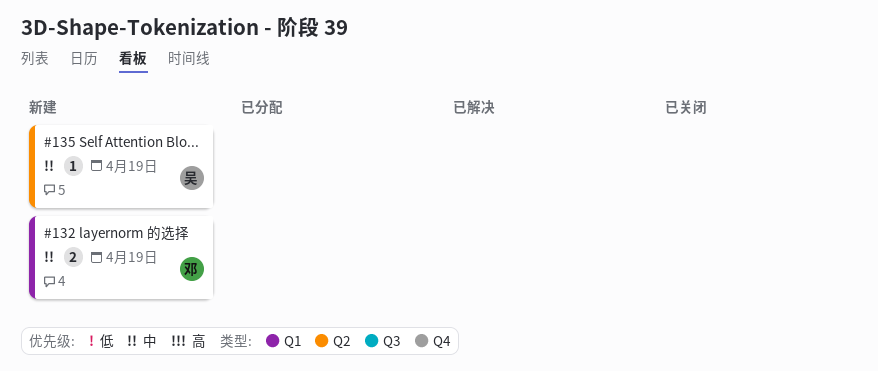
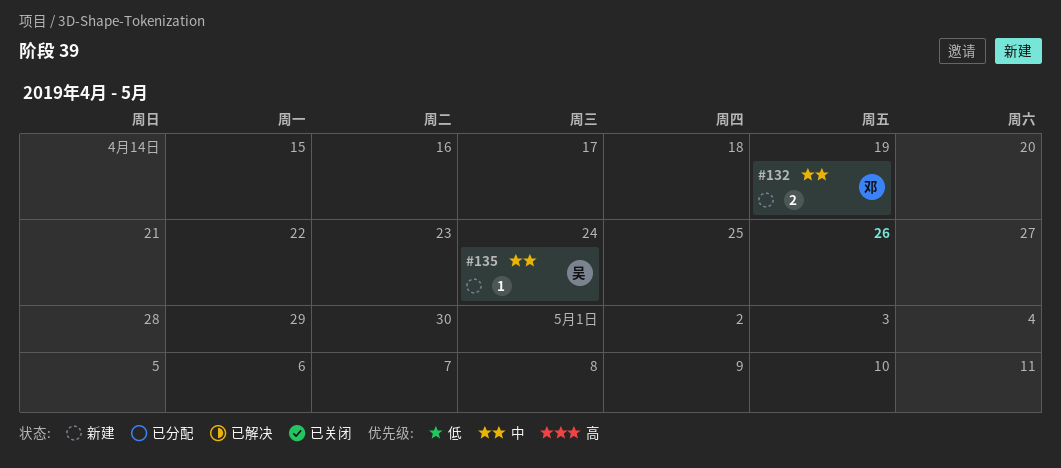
#135, due: Apr 19 -> Apr 24

